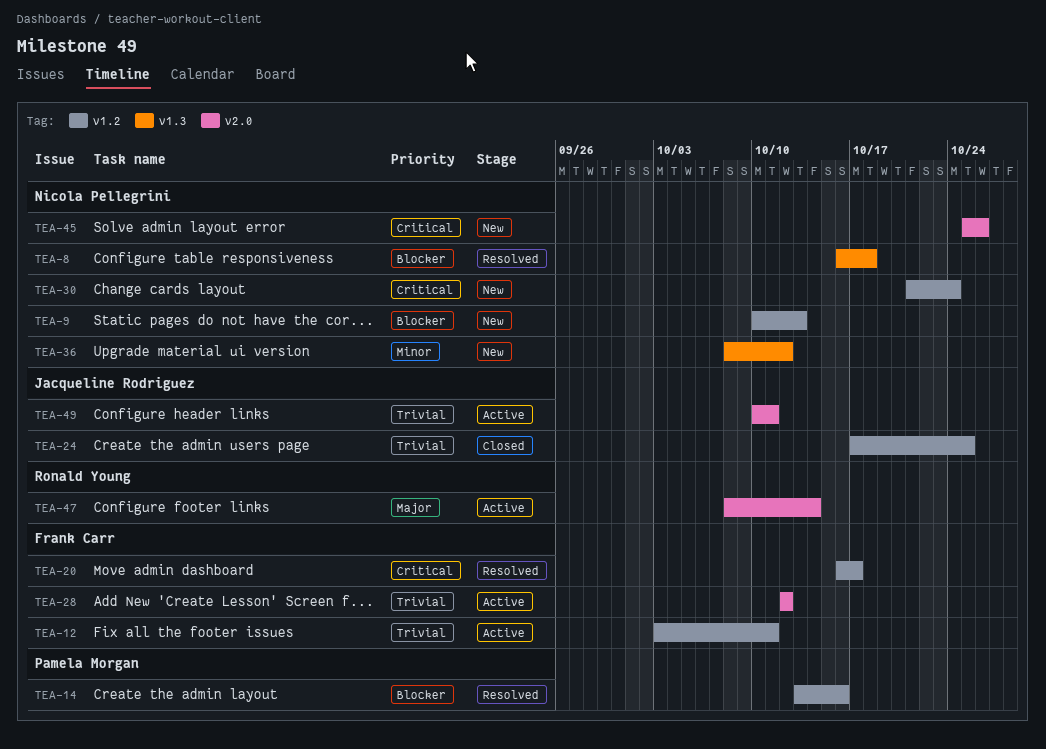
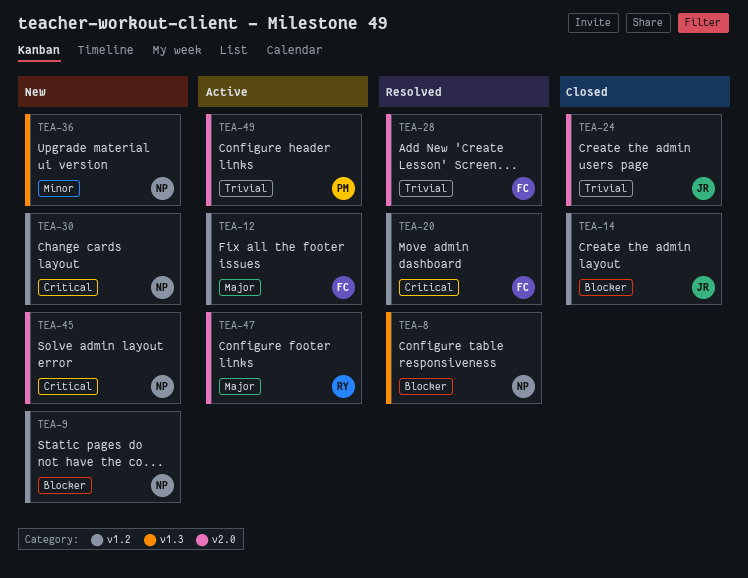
TEA-12, priority: Trivial -> Major
TEA-14, status: Resolved -> Closed
TEA-14, owner: Pamela Morgan -> Jacqueline Rodriguez
TEA-24, label: v1.2 -> v2.0
TEA-28, status: Active -> Resolved
TEA-49, owner: Jacqueline Rodriguez -> Pamela Morgan

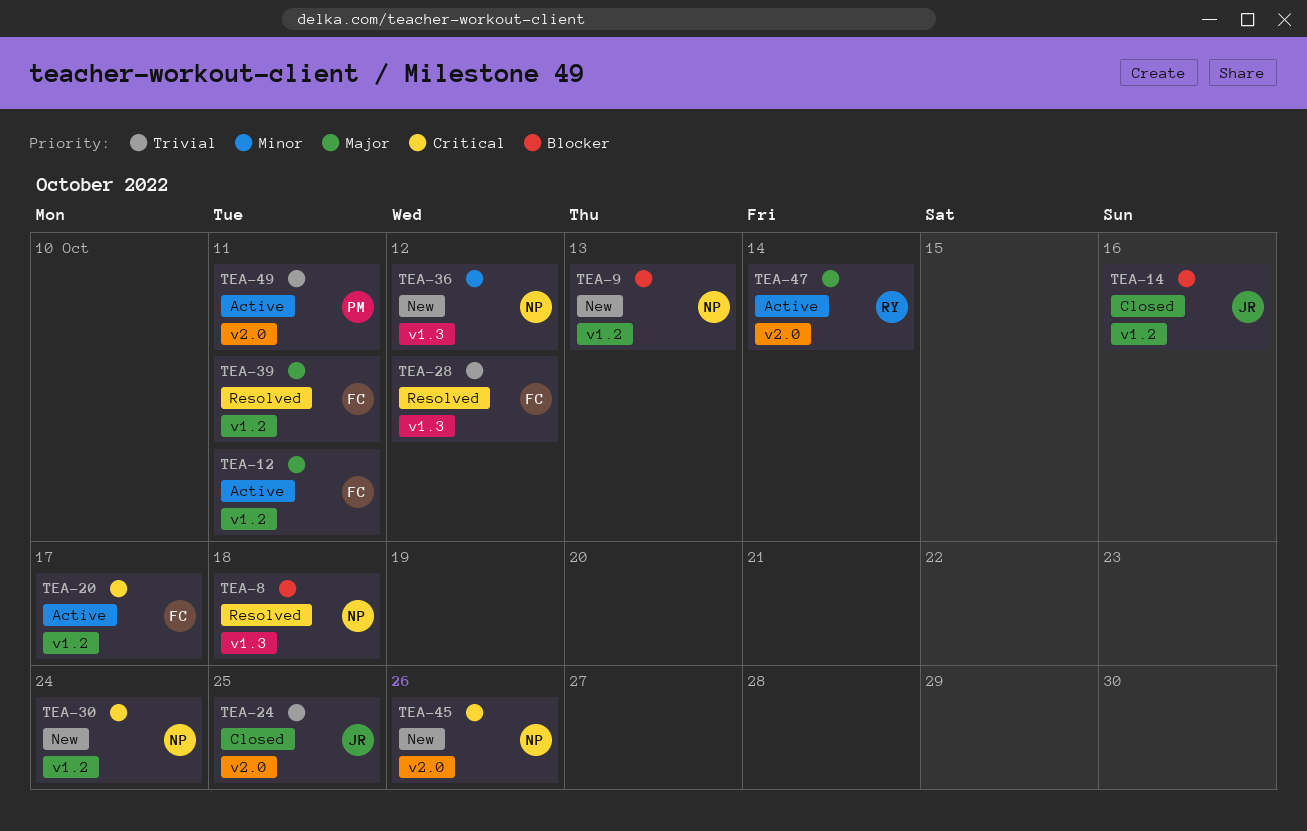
TEA-20, status: Resolved -> Active
TEA-28, label: v2.0 -> v1.3
TEA-39: none -> present

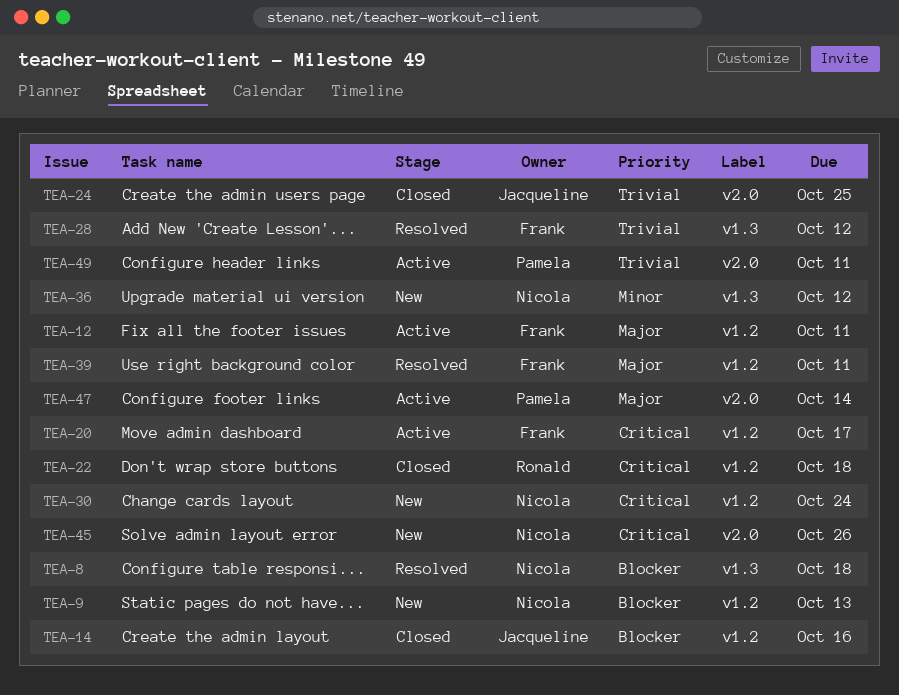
TEA-22: none -> present
TEA-47, owner: Ronald -> Pamela

